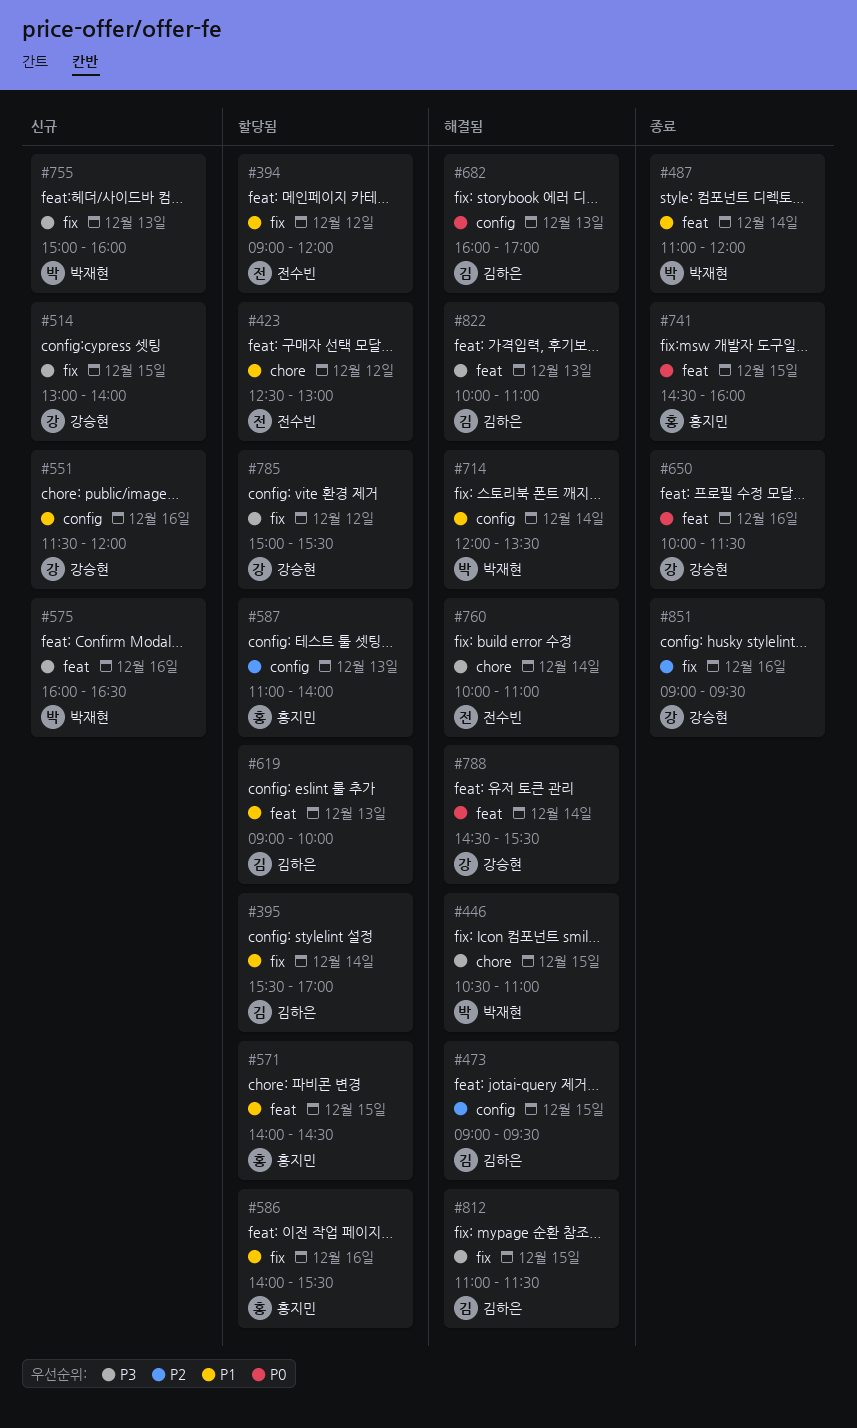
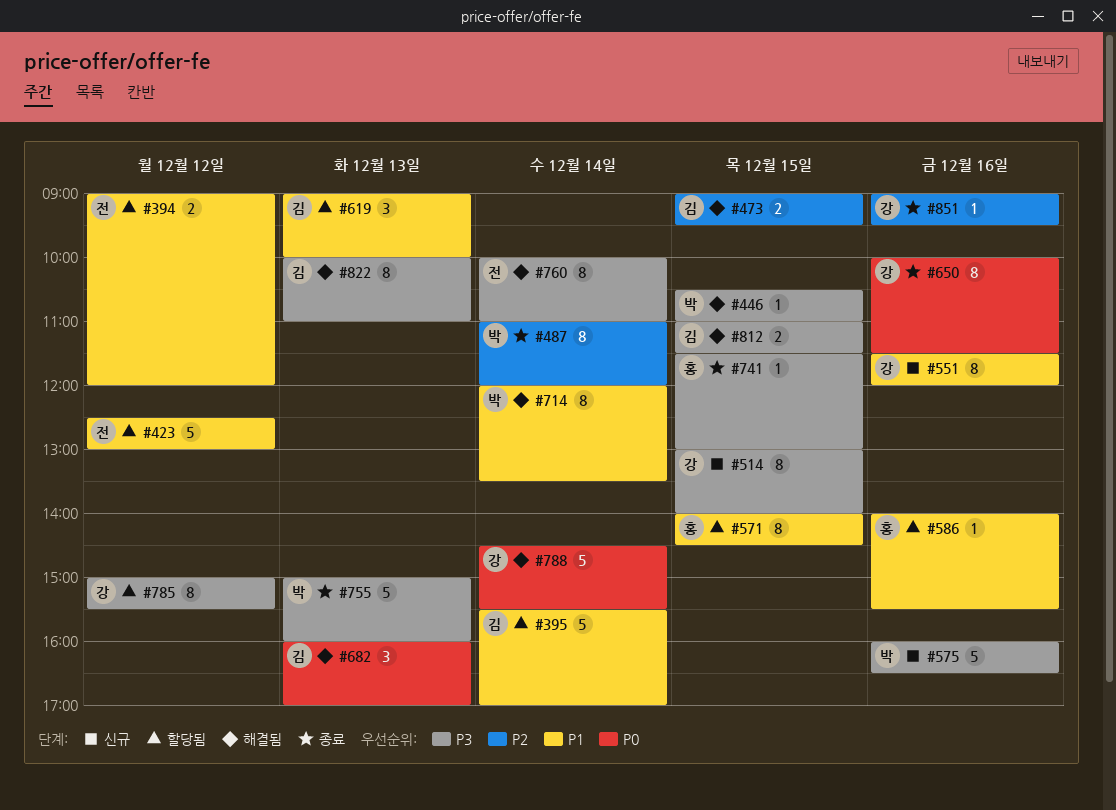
#487, priority: P1 -> P2
#587: present -> none
#741, priority: P0 -> P3
#741, begins: 14:30 -> 11:30
#741, ends: 16:00 -> 13:00
#755, status: 신규 -> 종료

